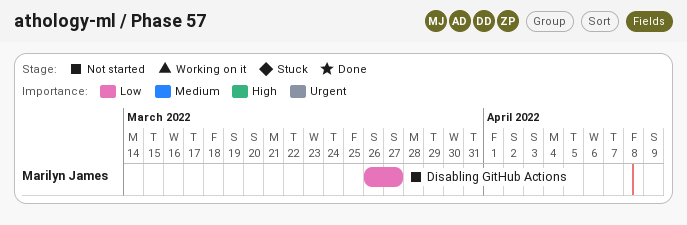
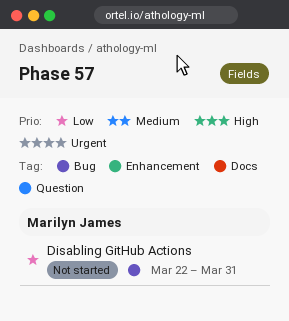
Disabling GitHub Actions, start: Mar 26 -> Mar 22
Disabling GitHub Actions, due: Mar 27 -> Mar 31

